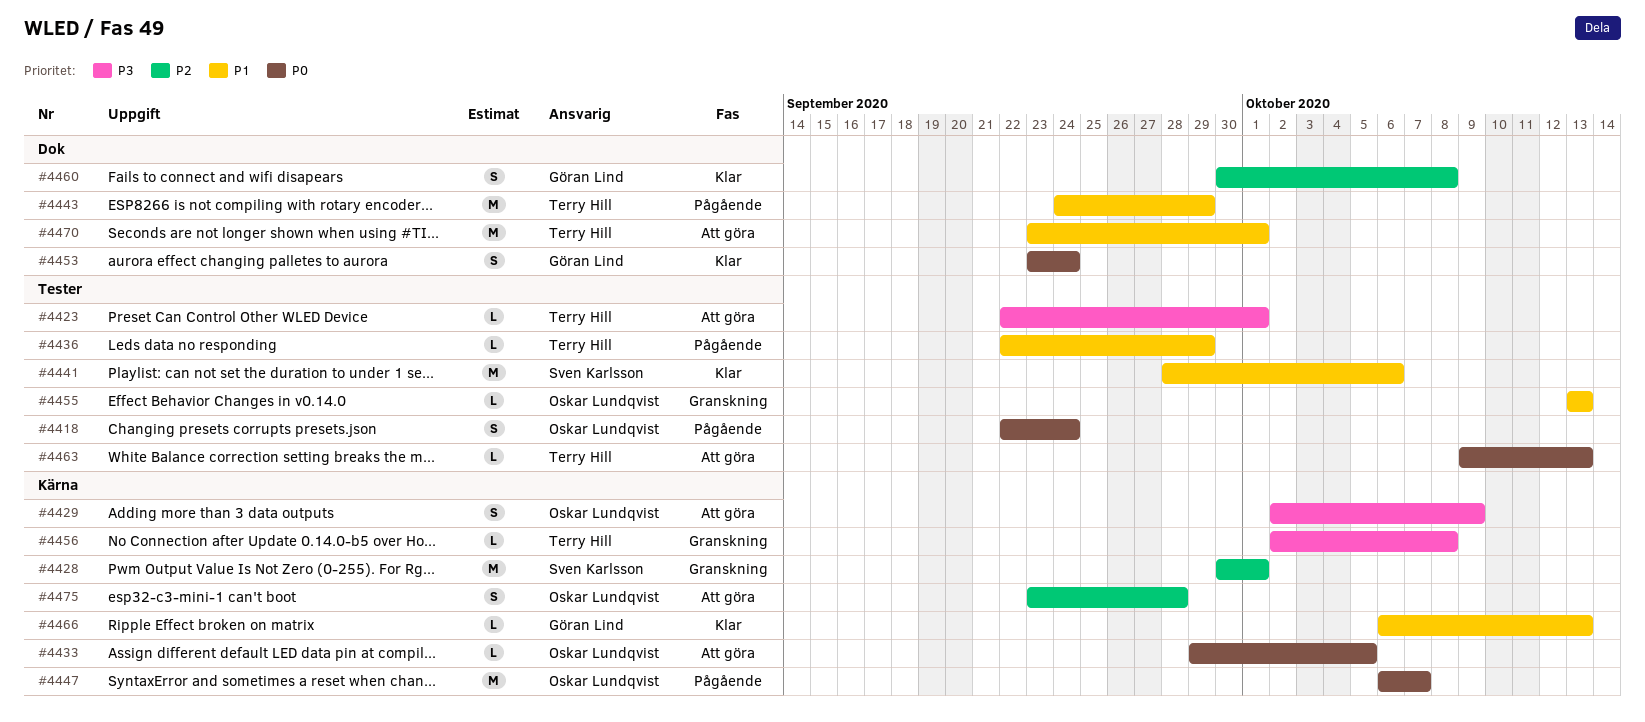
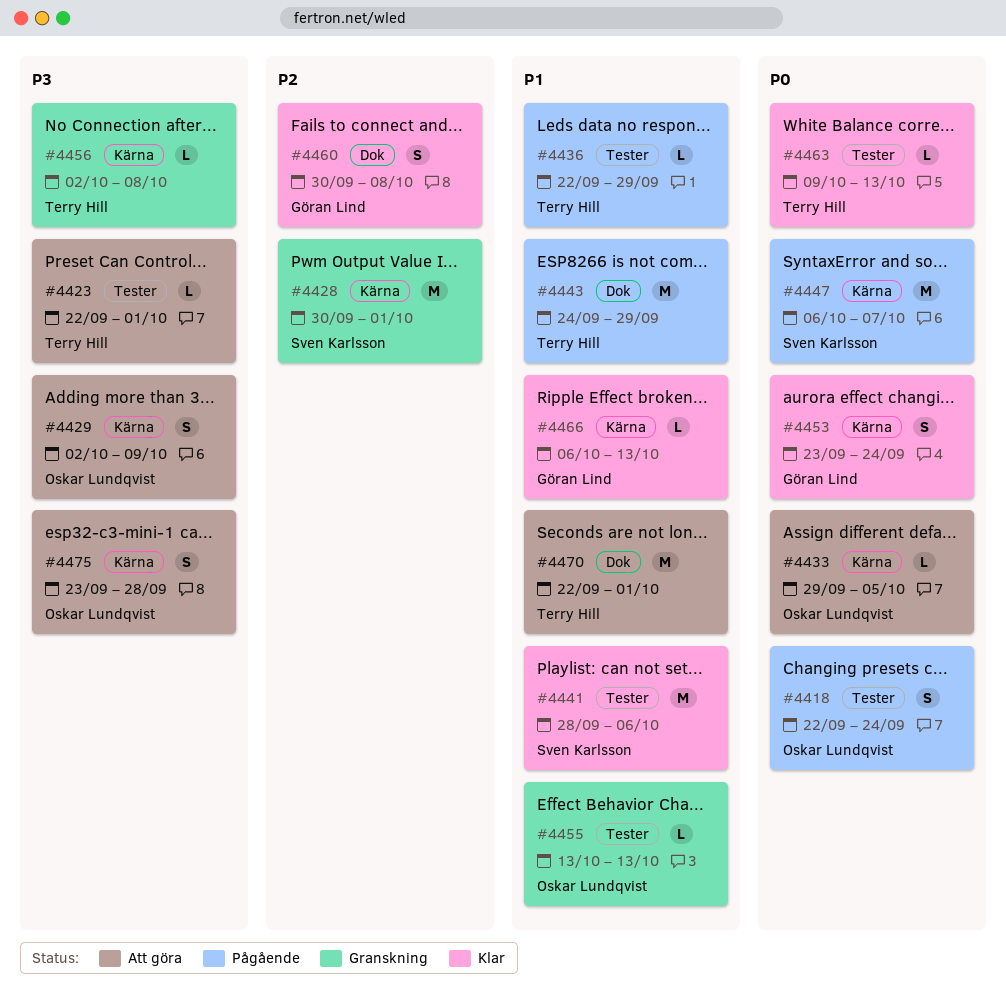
#4447, owner: Oskar Lundqvist -> Sven Karlsson
#4453, label: Dok -> Kärna
#4463, status: Att göra -> Klar
#4470, start: Sep 23 -> Sep 22
#4475, priority: P2 -> P3

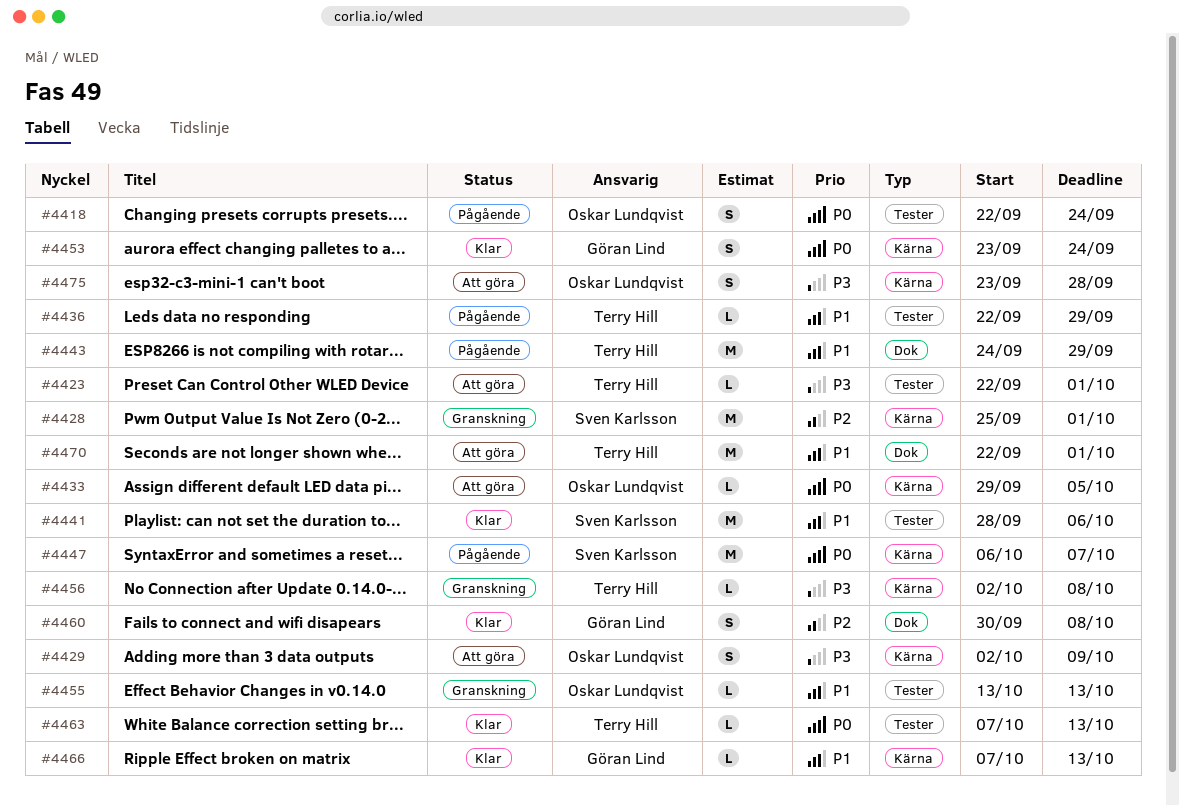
#4428, start: Sep 30 -> Sep 25
#4463, start: Oct 9 -> Oct 7
#4466, start: Oct 6 -> Oct 7

